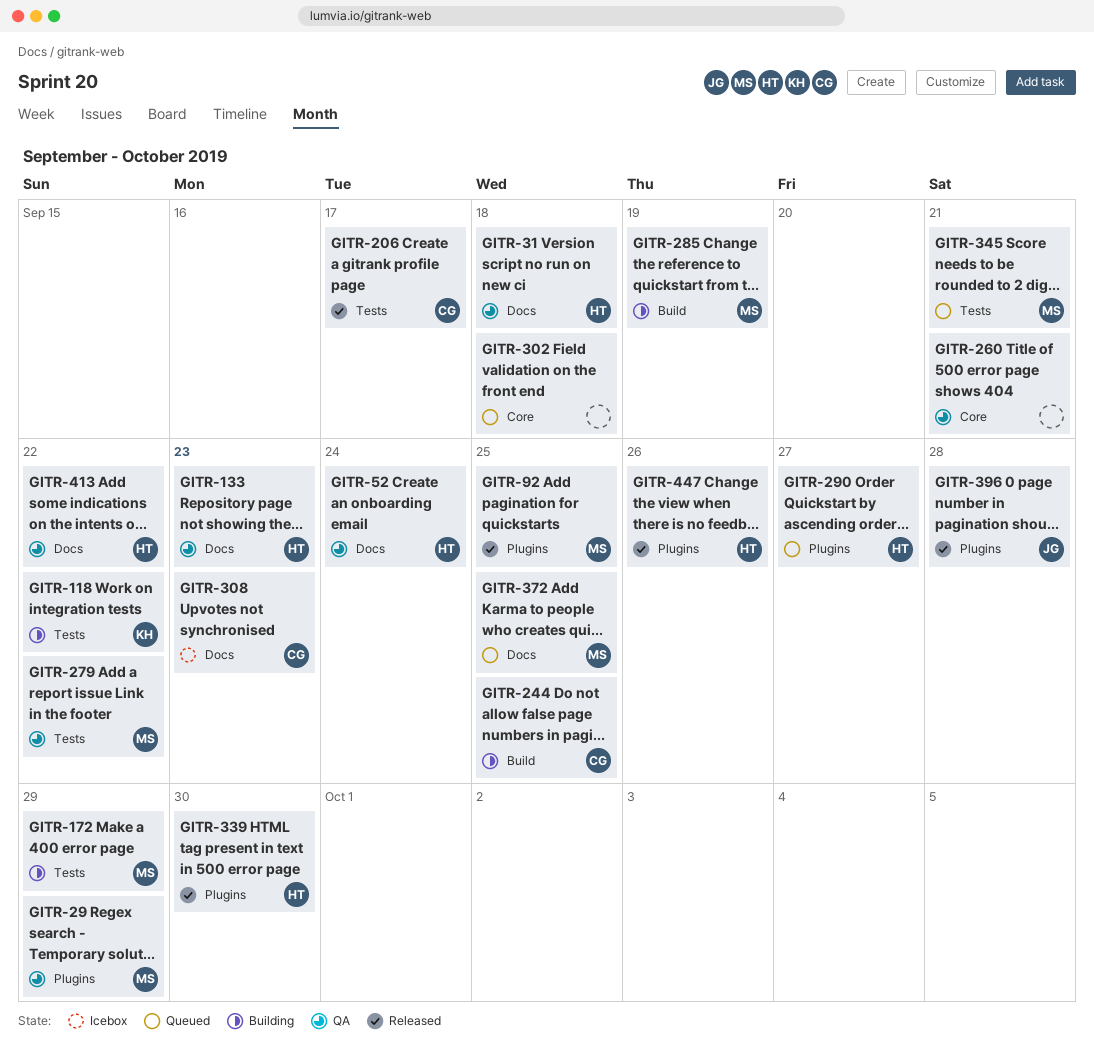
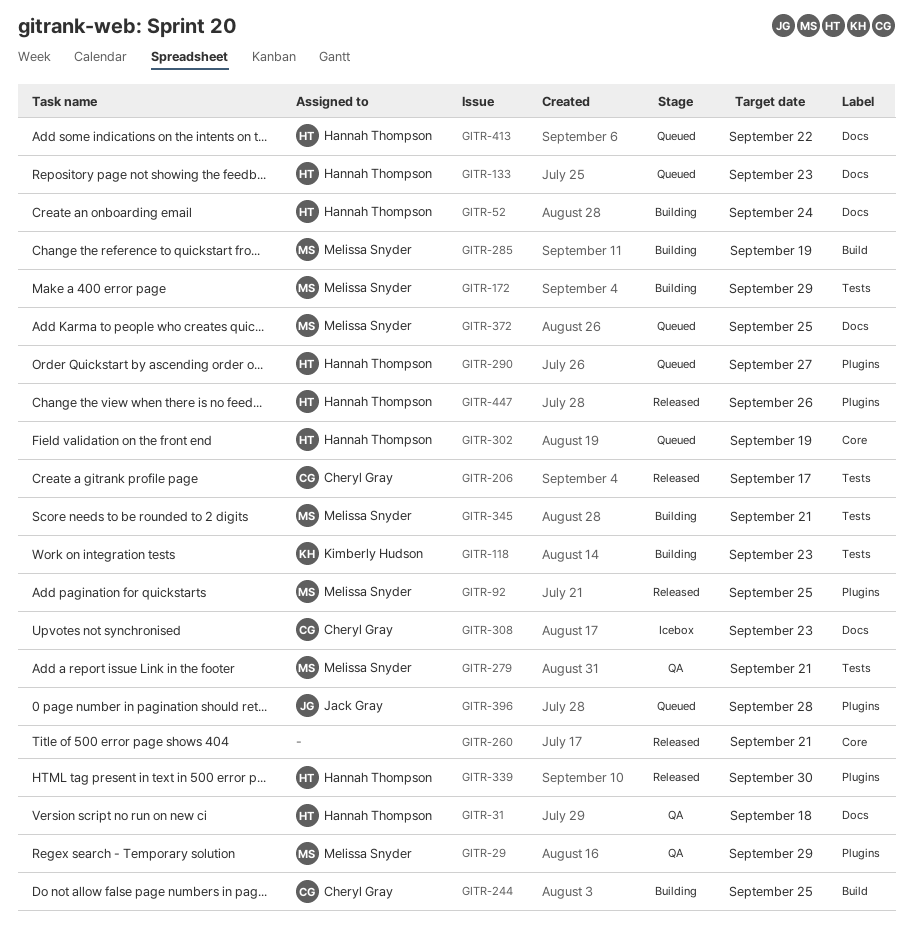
GITR-52, status: QA -> Building
GITR-118, due: Sep 22 -> Sep 23
GITR-133, status: QA -> Queued
GITR-260, status: QA -> Released
GITR-279, due: Sep 22 -> Sep 21
GITR-302, owner: none -> Hannah Thompson
GITR-302, due: Sep 18 -> Sep 19
GITR-345, status: Queued -> Building
GITR-396, status: Released -> Queued
GITR-413, status: QA -> Queued

